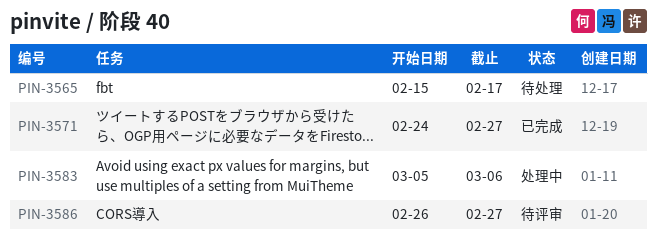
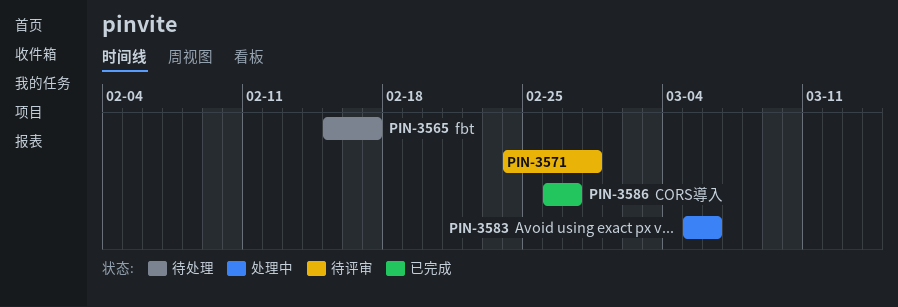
PIN-3571, status: 已完成 -> 待评审
PIN-3571, due: Feb 27 -> Feb 28
PIN-3586, status: 待评审 -> 已完成

